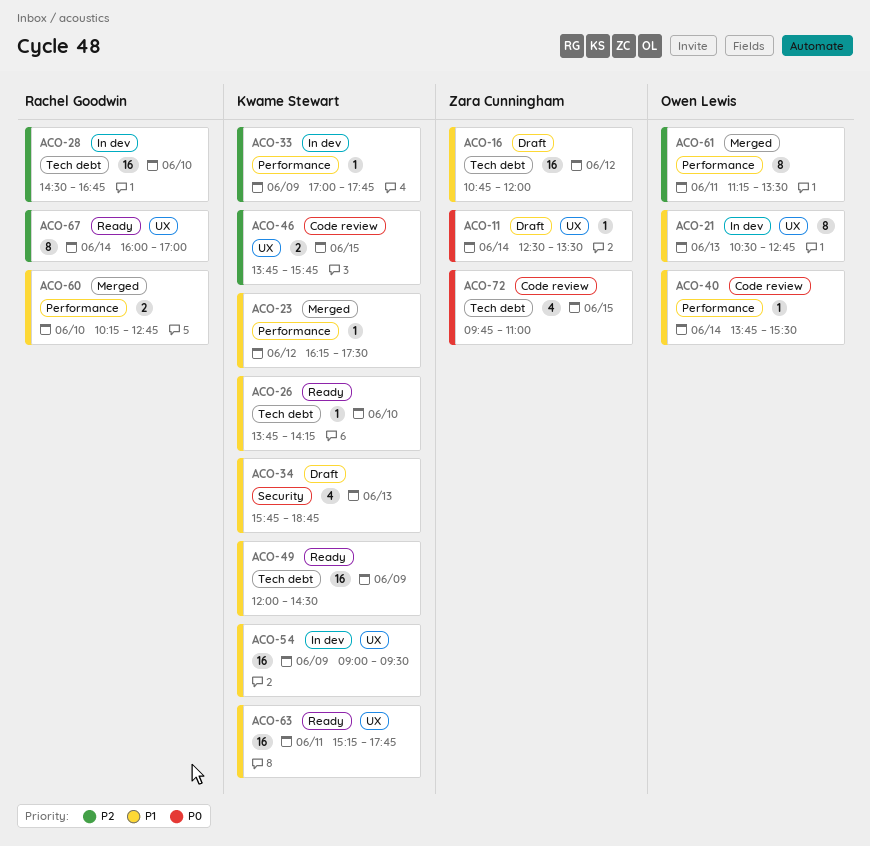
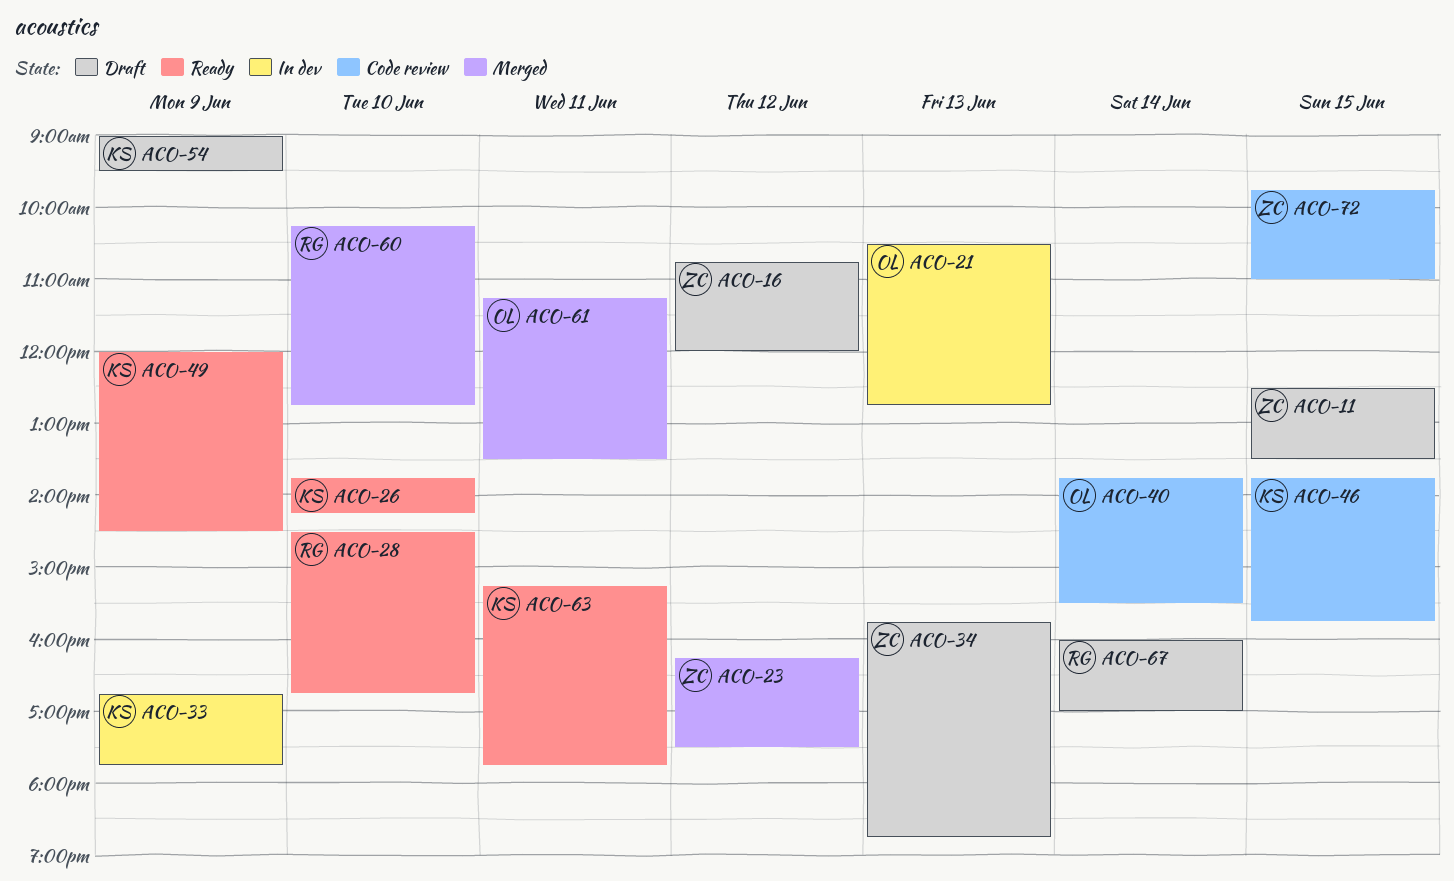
ACO-11, day: Jun 14 -> Jun 15
ACO-23, owner: Kwame Stewart -> Zara Cunningham
ACO-28, status: In dev -> Ready
ACO-33, begins: 17:00 -> 16:45
ACO-34, owner: Kwame Stewart -> Zara Cunningham
ACO-54, status: In dev -> Draft
ACO-67, status: Ready -> Draft

